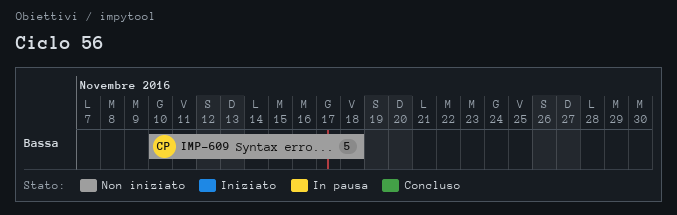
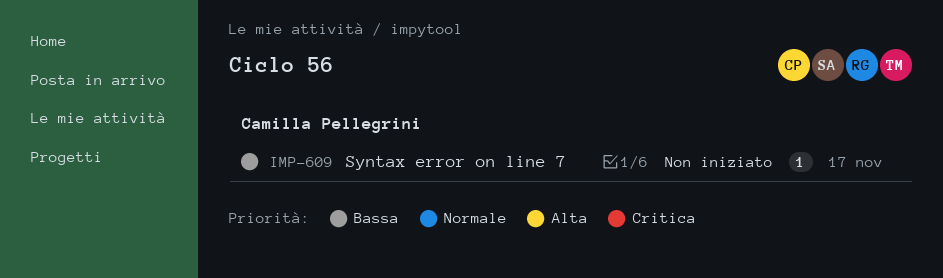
IMP-609, estimate: 5 -> 1
IMP-609, due: Nov 18 -> Nov 17

